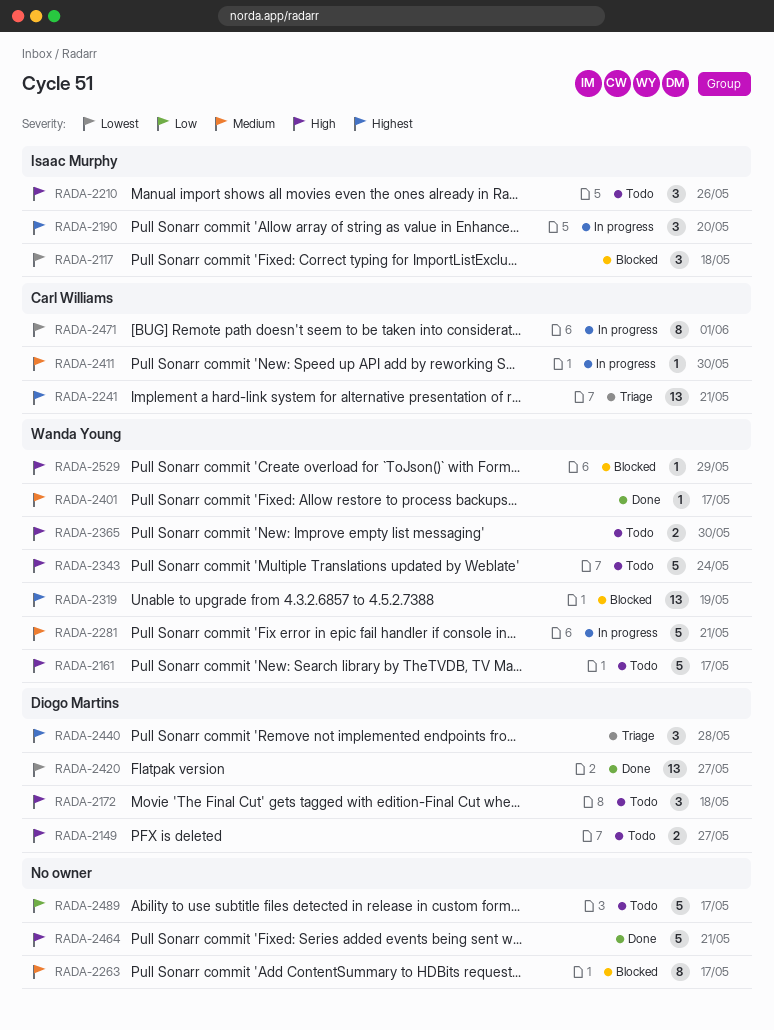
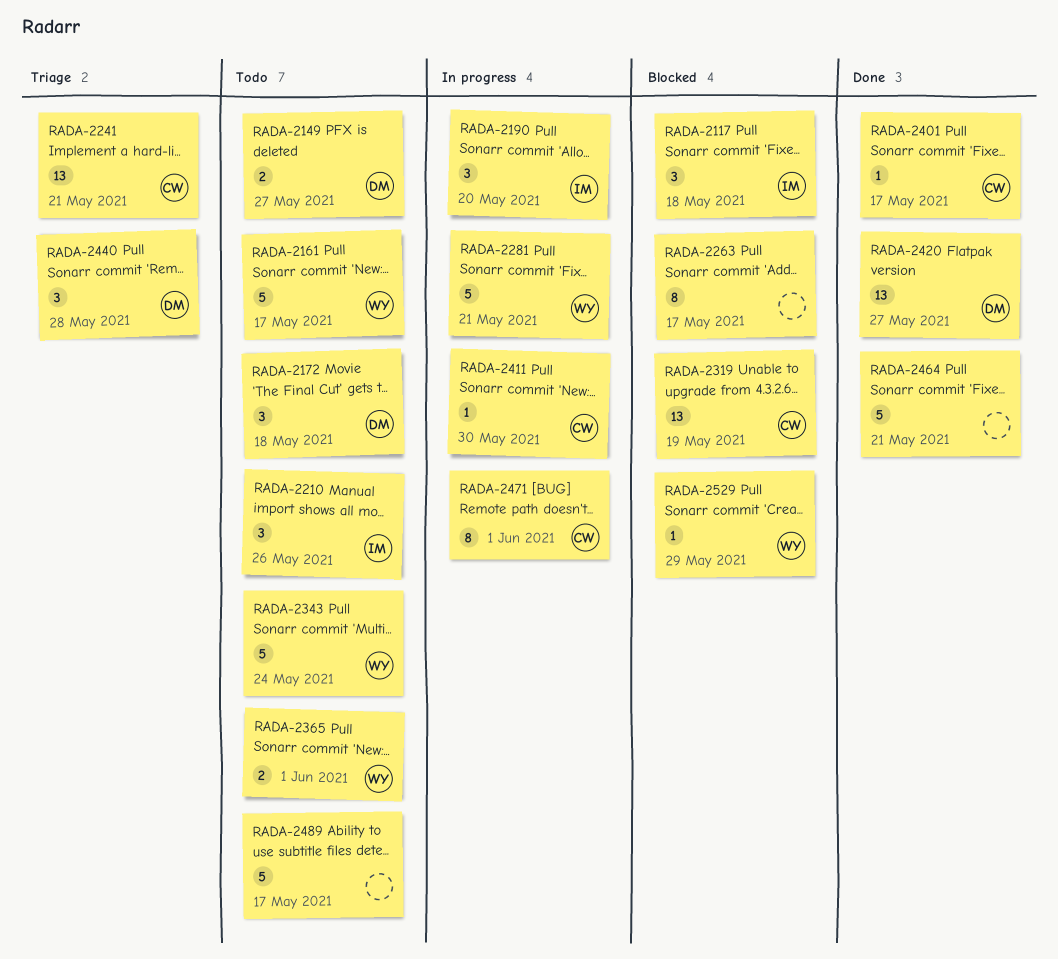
RADA-2319, owner: Wanda Young -> Carl Williams
RADA-2365, due: May 30 -> Jun 1
RADA-2401, owner: Wanda Young -> Carl Williams

